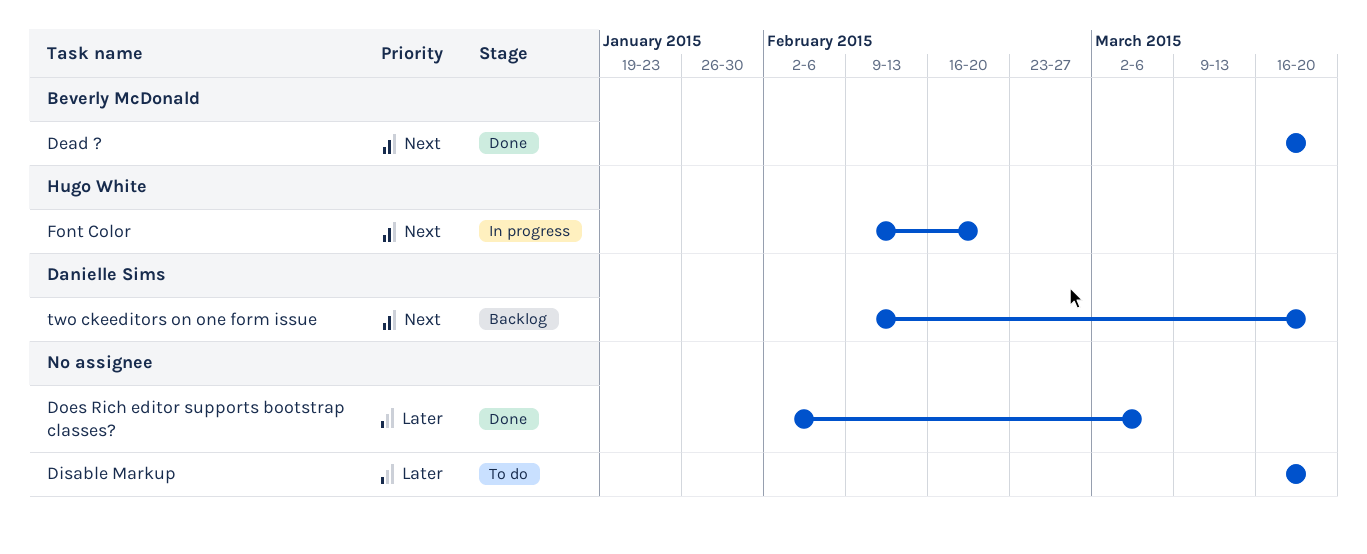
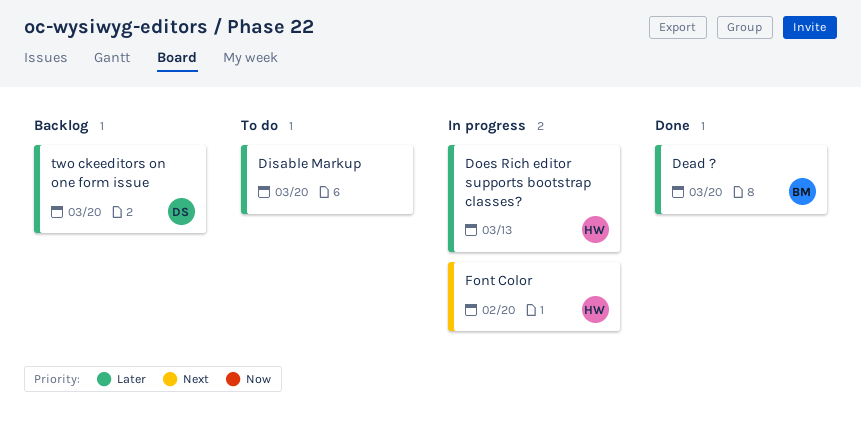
Dead ?, priority: Next -> Later
Does Rich editor supports bootstrap classes?, status: Done -> In progress
Does Rich editor supports bootstrap classes?, owner: none -> Hugo White
Does Rich editor supports bootstrap classes?, due: Mar 6 -> Mar 13
two ckeeditors on one form issue, priority: Next -> Later

